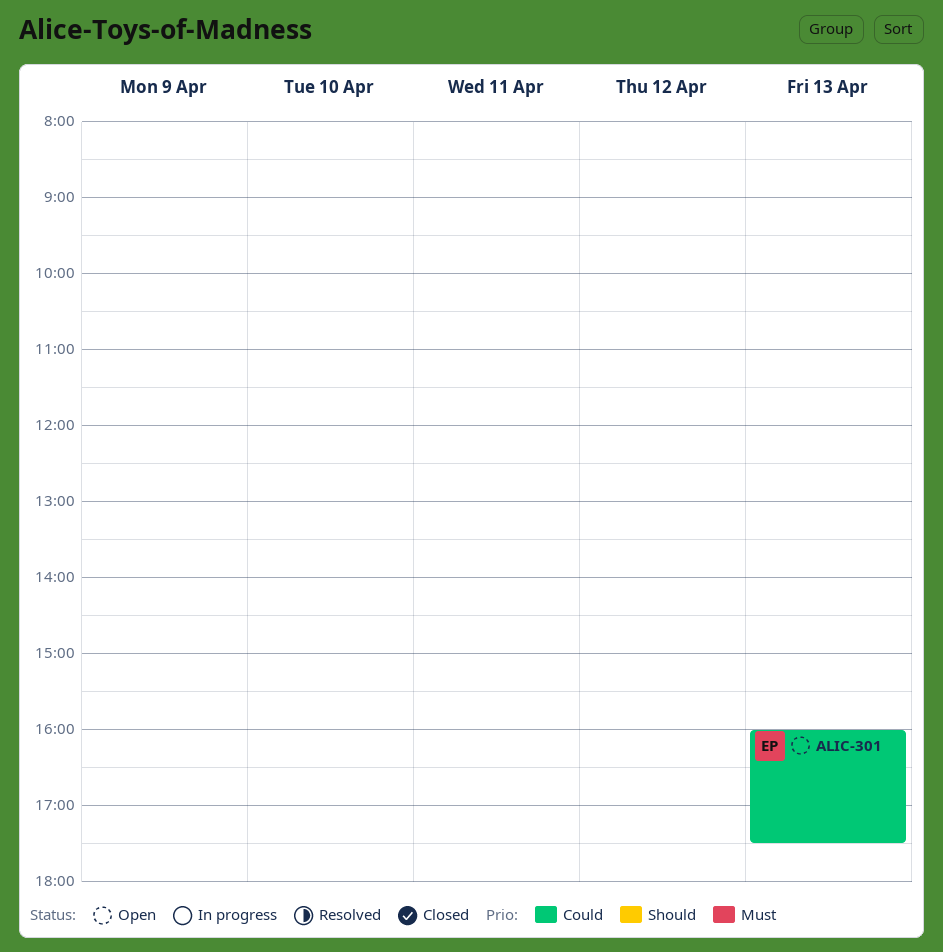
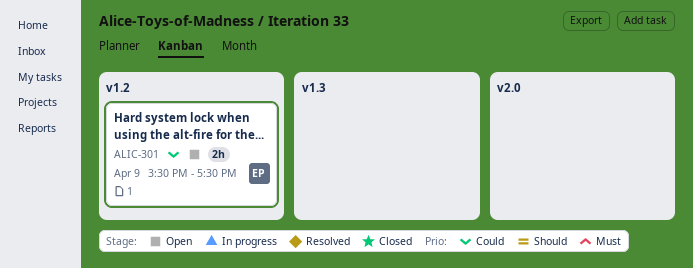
ALIC-301, day: Apr 13 -> Apr 9
ALIC-301, begins: 16:00 -> 15:30

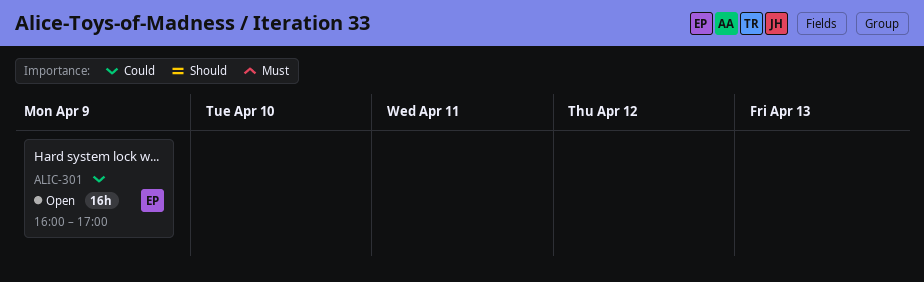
ALIC-301, estimate: 2h -> 16h
ALIC-301, begins: 15:30 -> 16:00
ALIC-301, ends: 17:30 -> 17:00

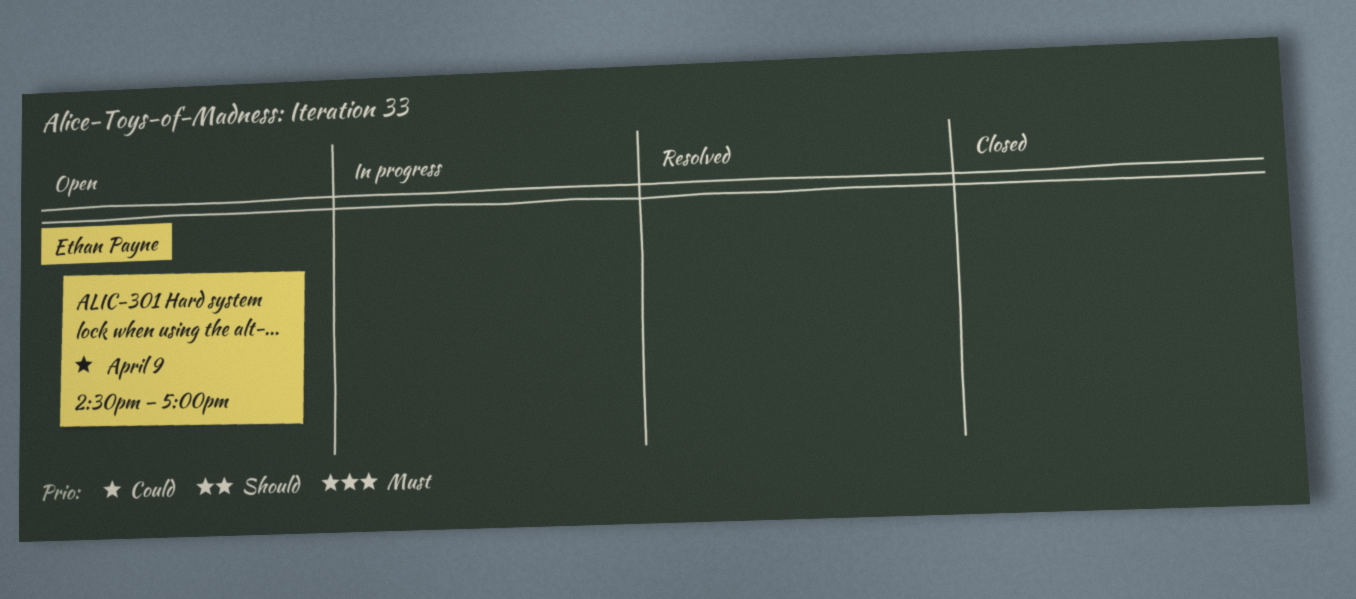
ALIC-301, begins: 16:00 -> 14:30

